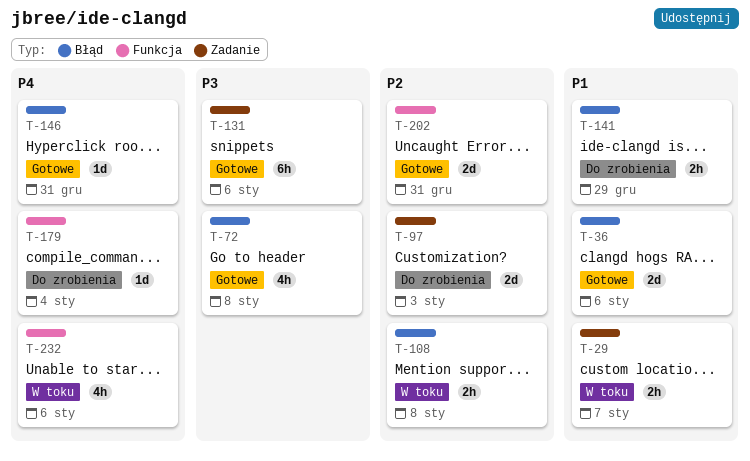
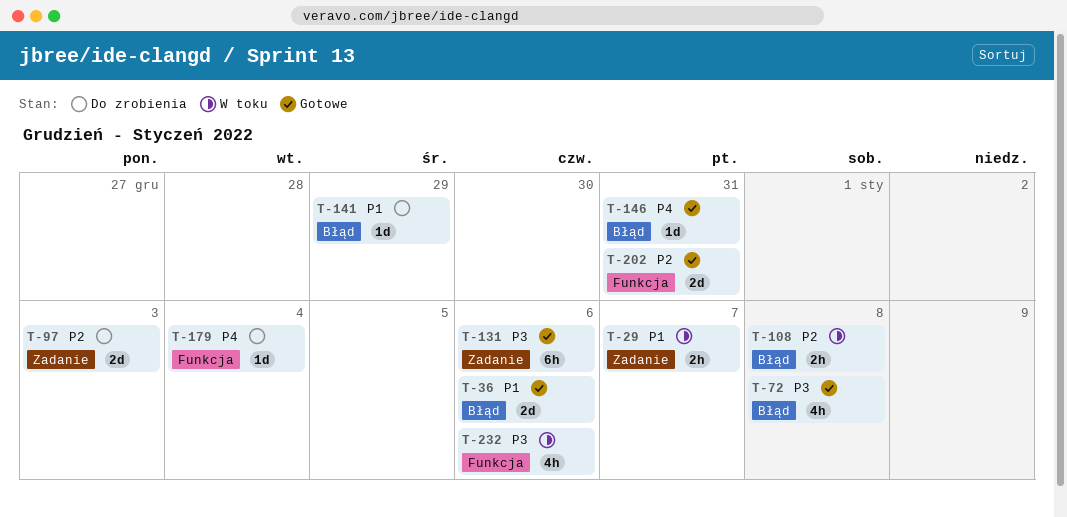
T-141, estimate: 2h -> 1d
T-232, priority: P4 -> P3

